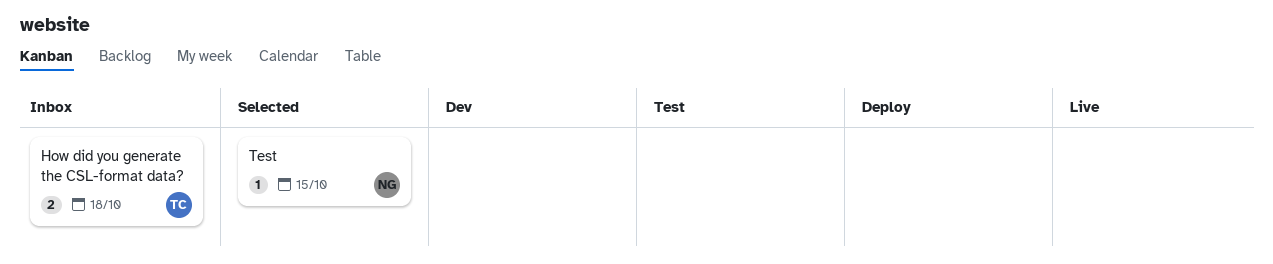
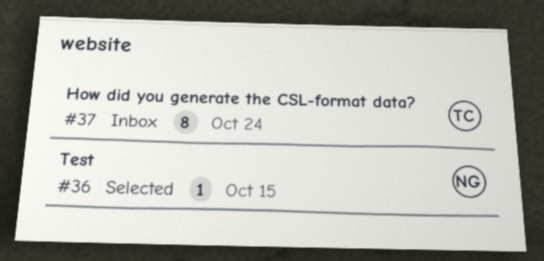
How did you generate the CSL-format data?, estimate: 2 -> 8
How did you generate the CSL-format data?, due: Oct 18 -> Oct 24

